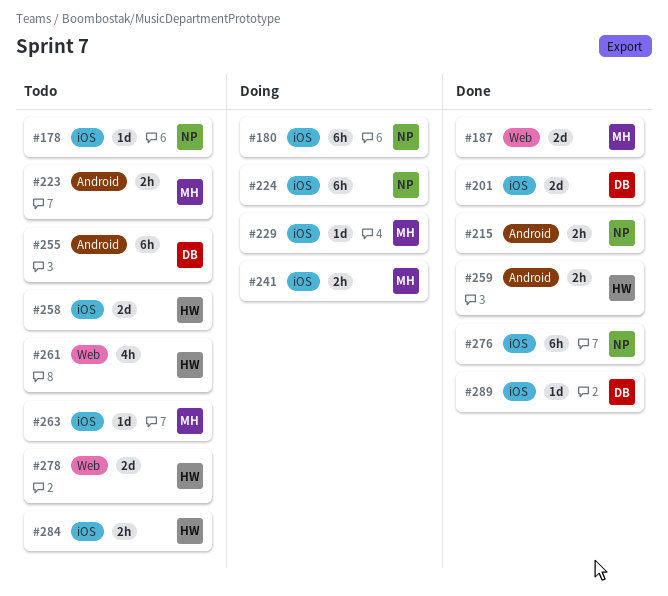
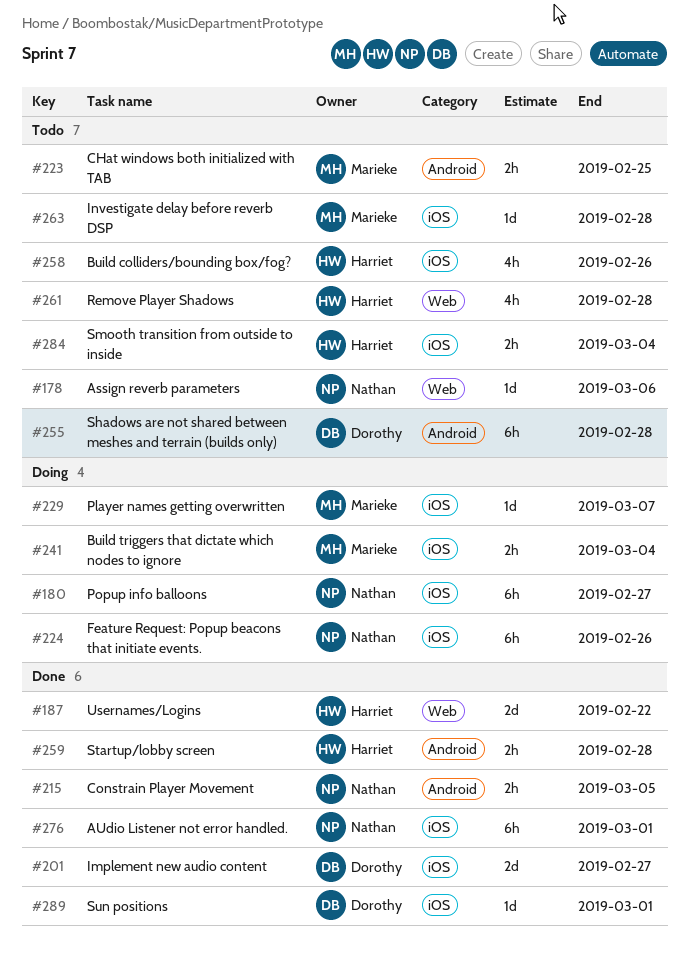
#178, label: iOS -> Web
#187, owner: Marieke -> Harriet
#258, estimate: 2d -> 4h
#278: present -> none

